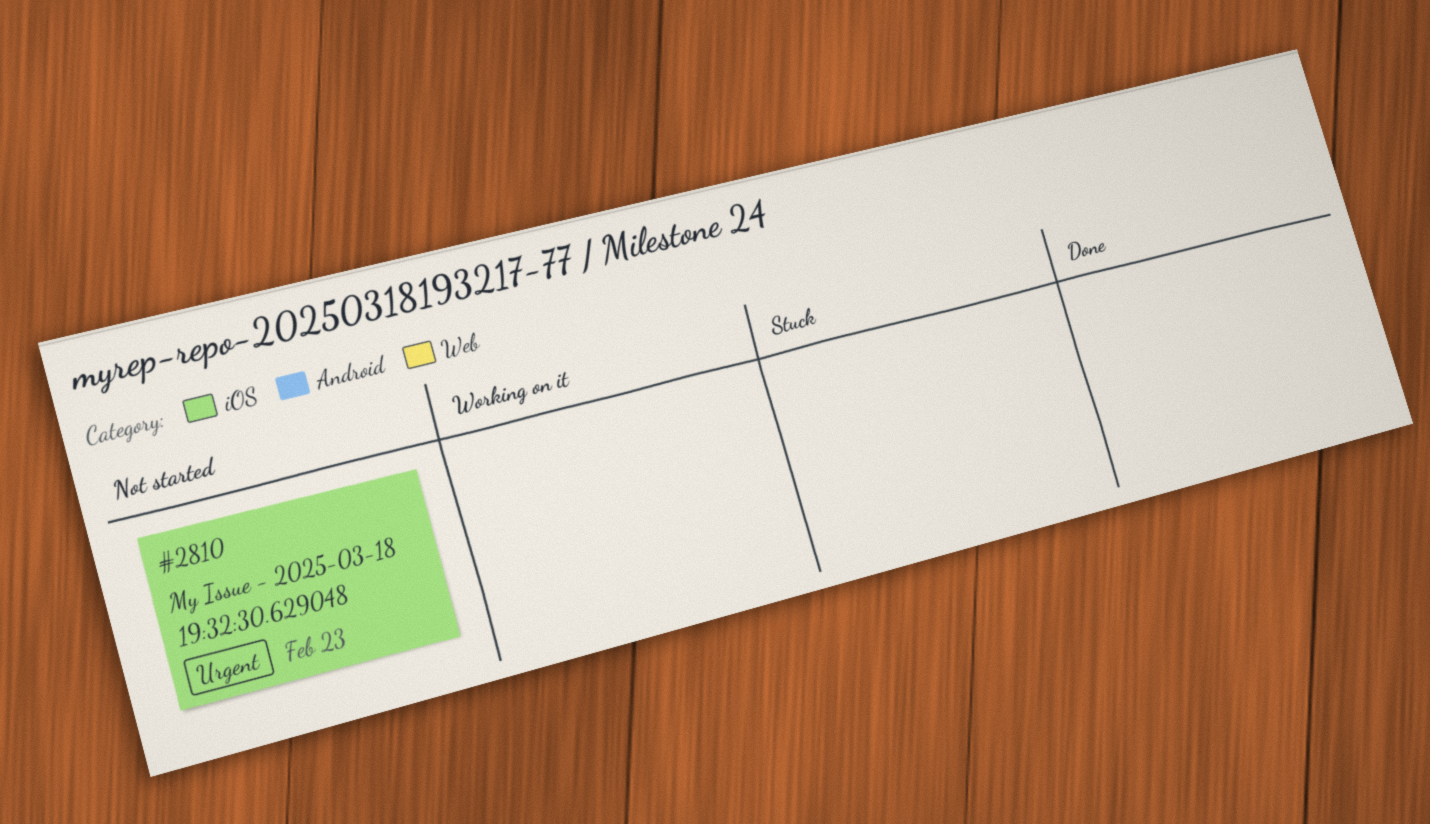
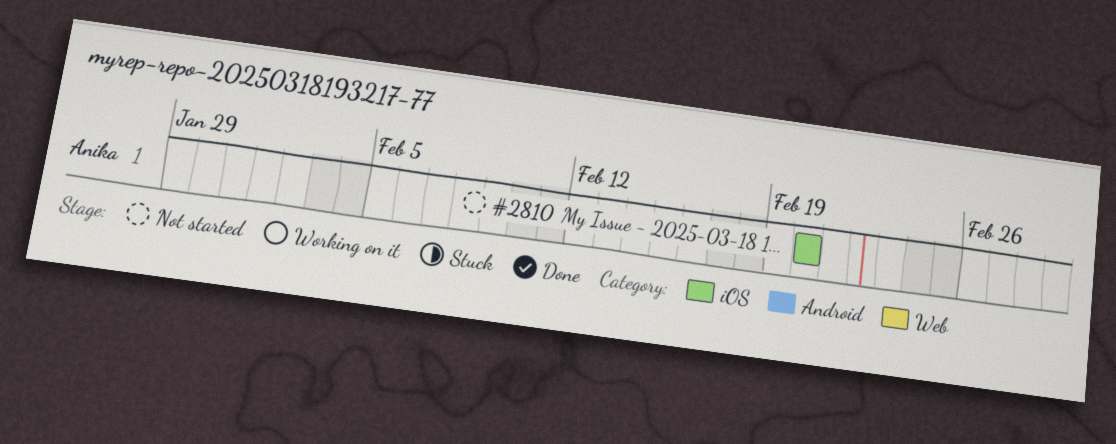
#2810, due: Feb 23 -> Feb 20

